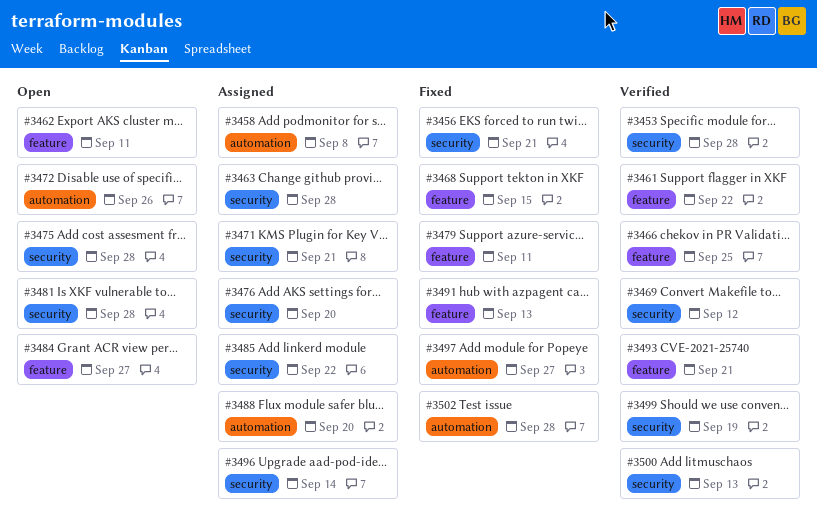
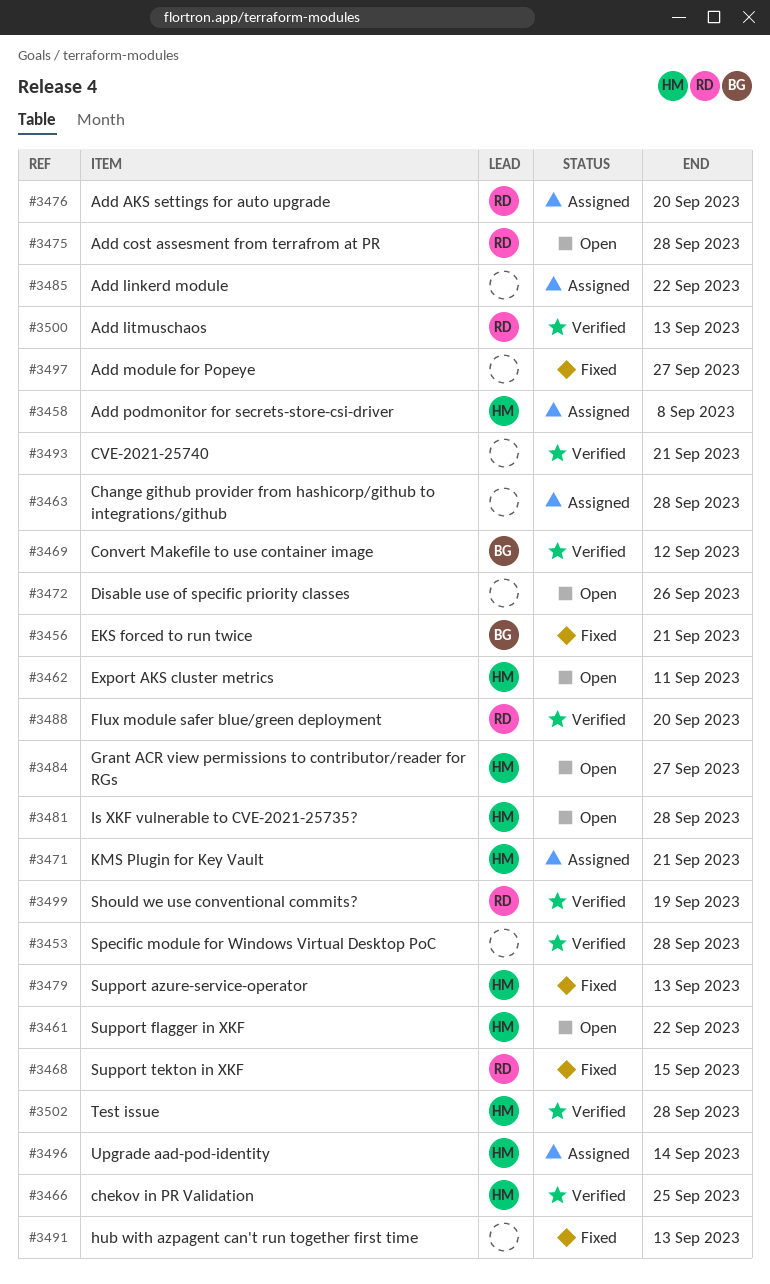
#3461, status: Verified -> Open
#3479, due: Sep 11 -> Sep 13
#3488, status: Assigned -> Verified
#3502, status: Fixed -> Verified

